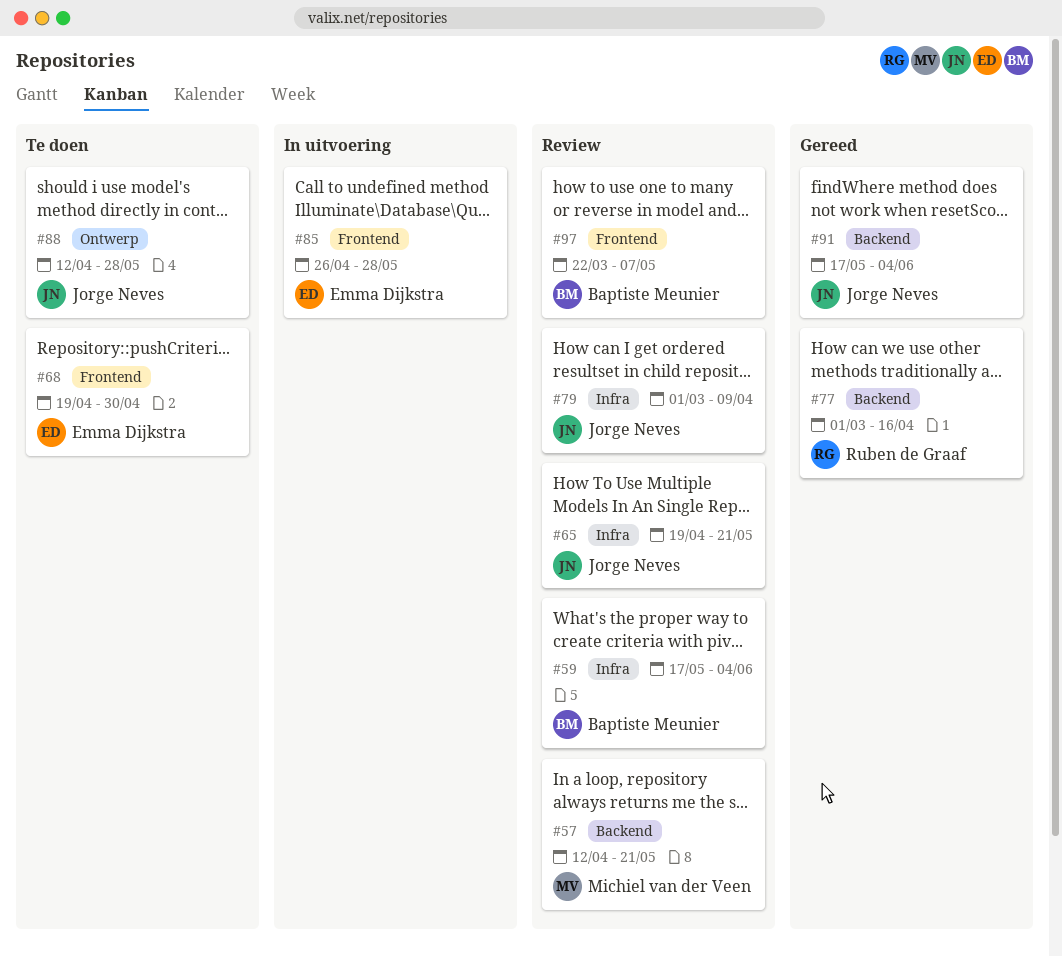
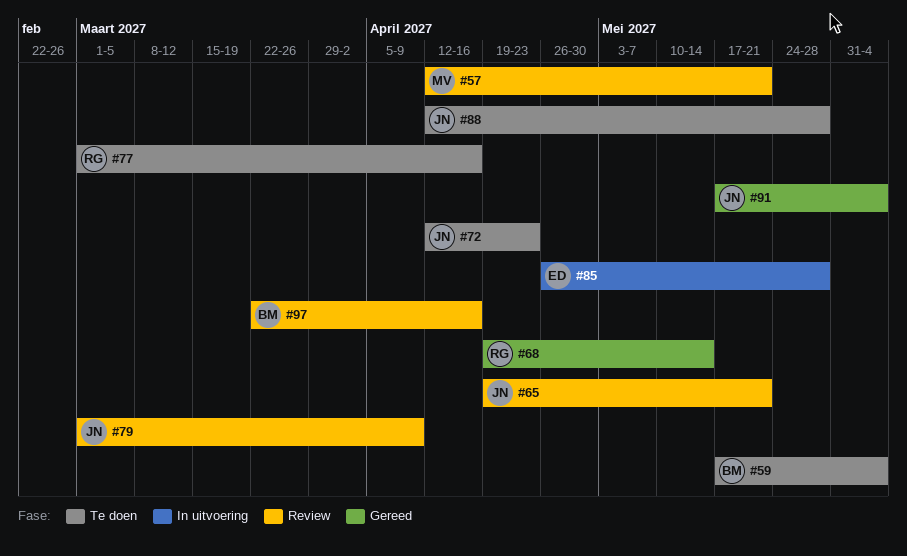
#59, status: Review -> Te doen
#68, status: Te doen -> Gereed
#68, owner: Emma Dijkstra -> Ruben de Graaf
#68, due: Apr 30 -> May 14
#72: none -> present
#77, status: Gereed -> Te doen
#97, due: May 7 -> Apr 16

